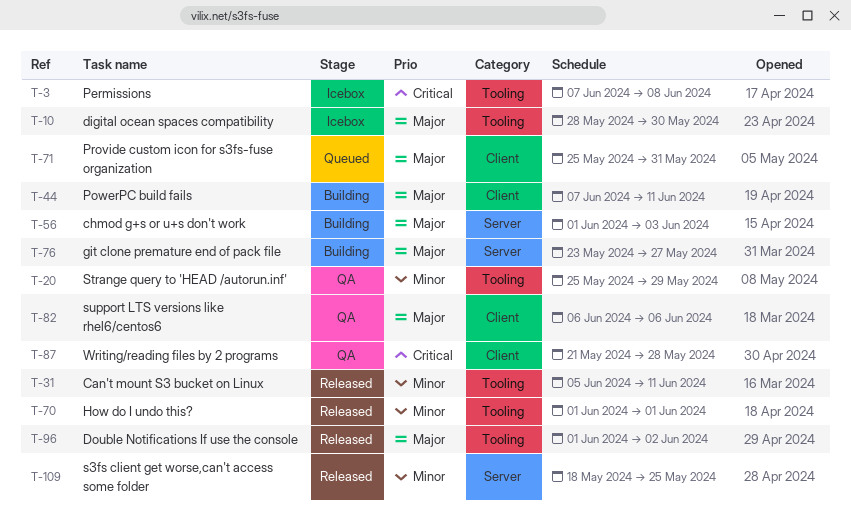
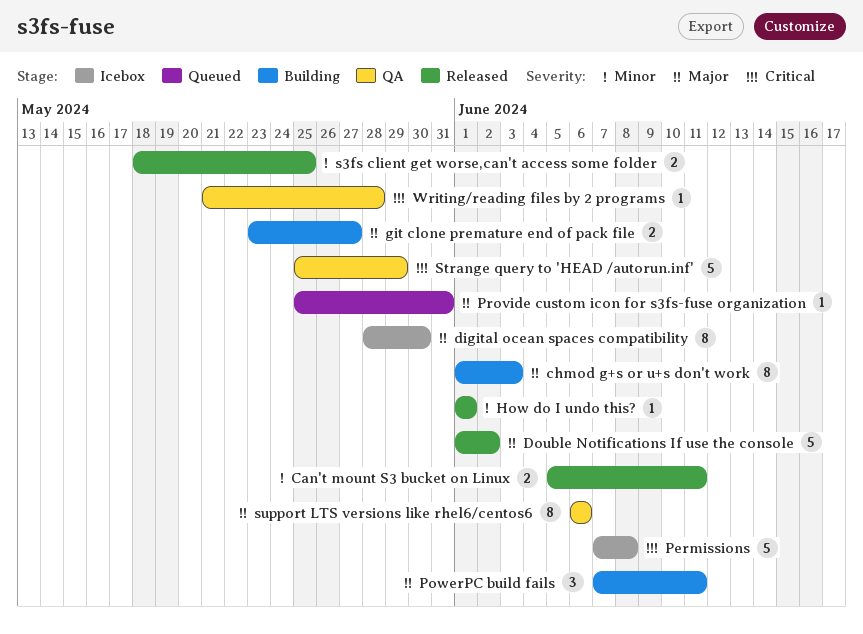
Strange query to 'HEAD /autorun.inf', priority: Minor -> Critical

